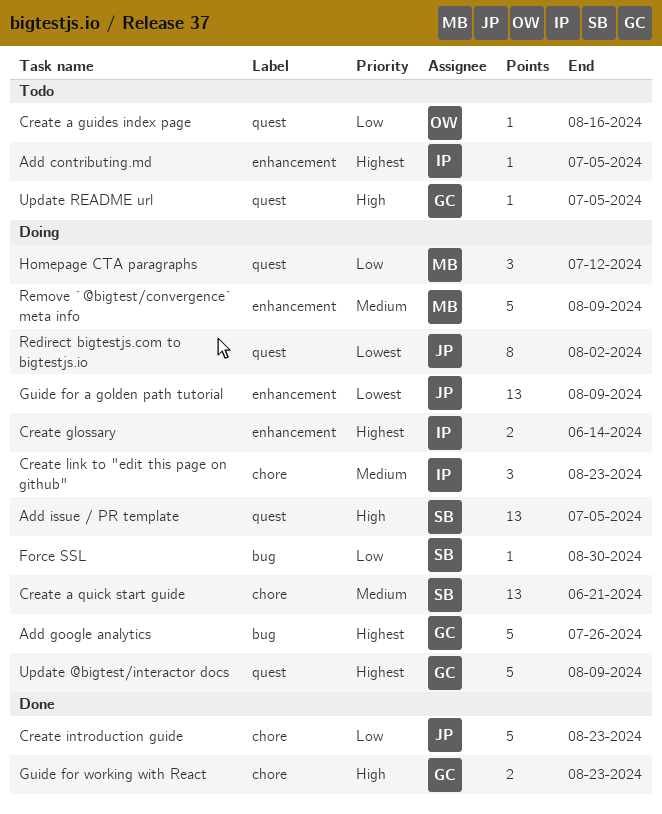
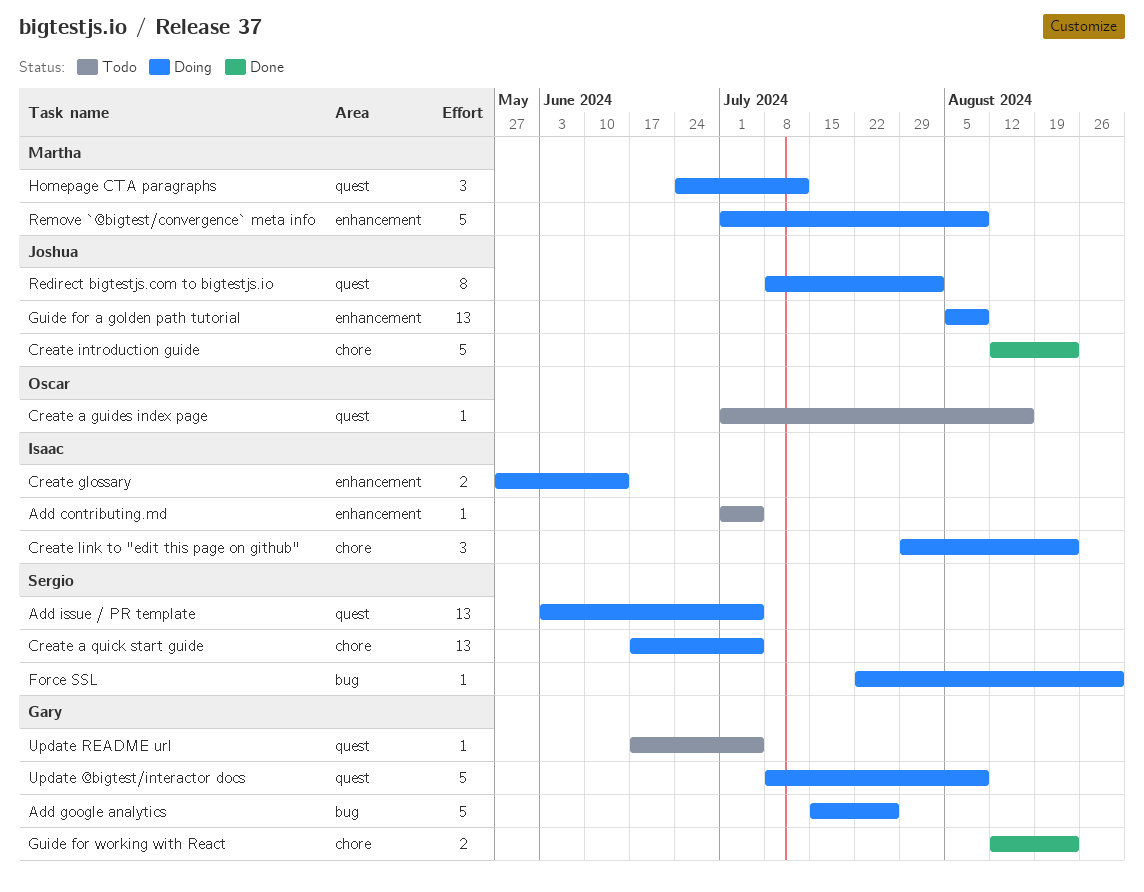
Create a quick start guide, due: Jun 21 -> Jul 5

